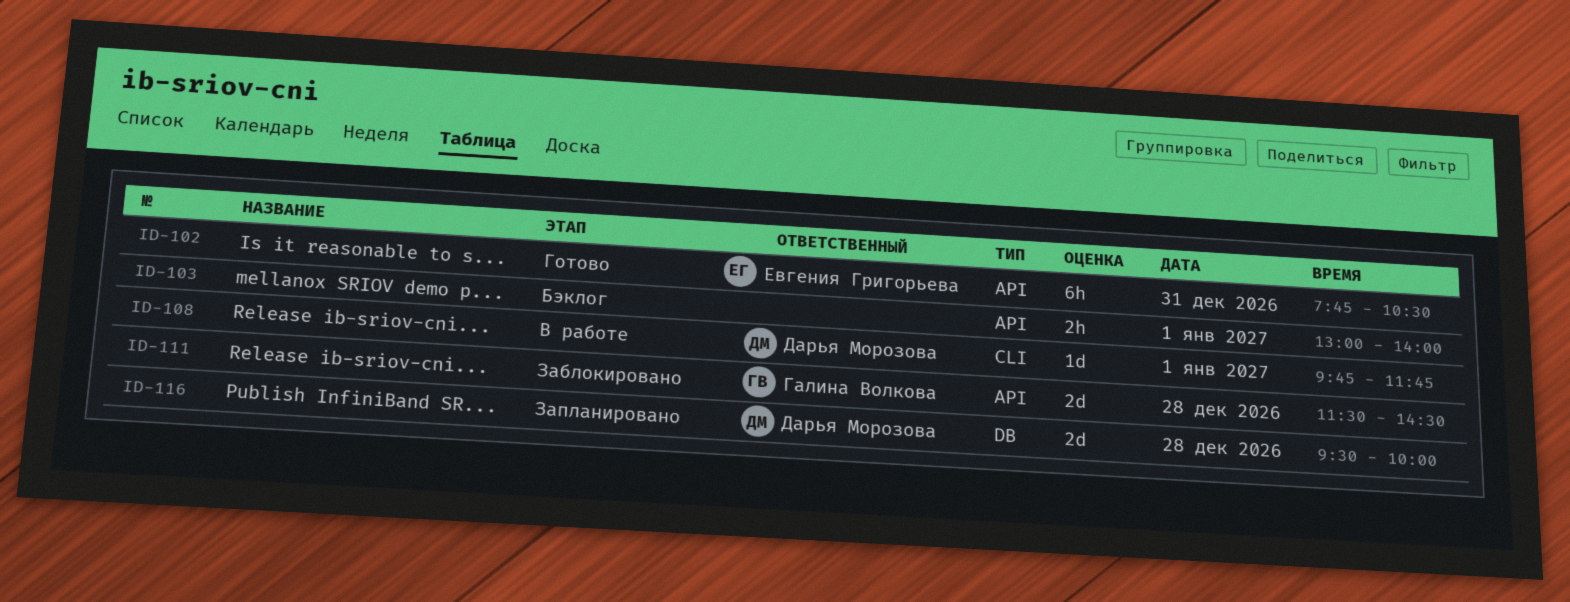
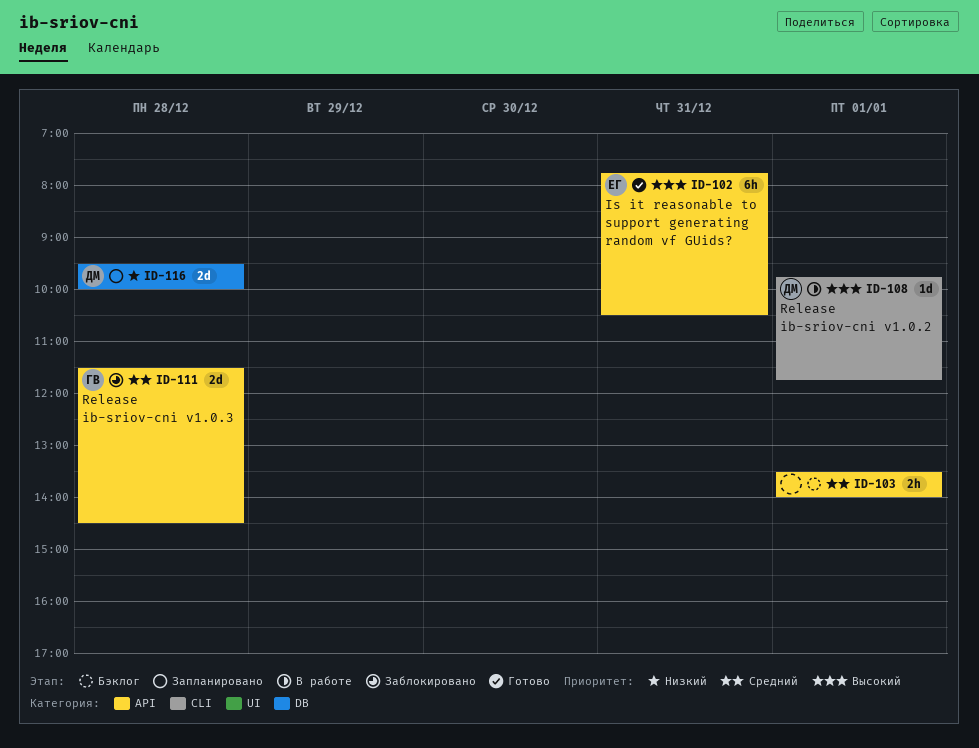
ID-103, begins: 13:00 -> 13:30

